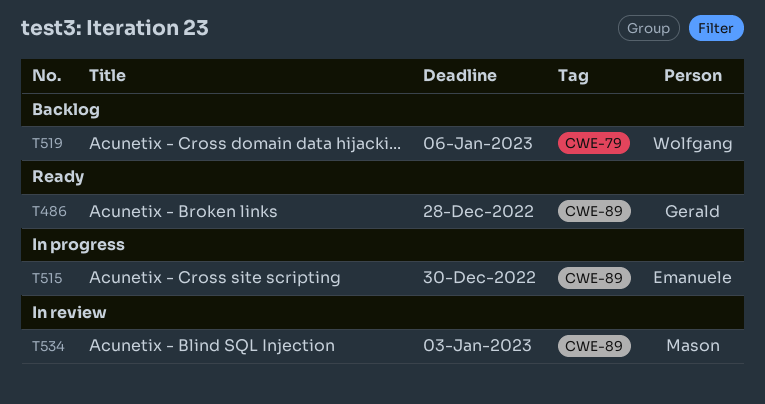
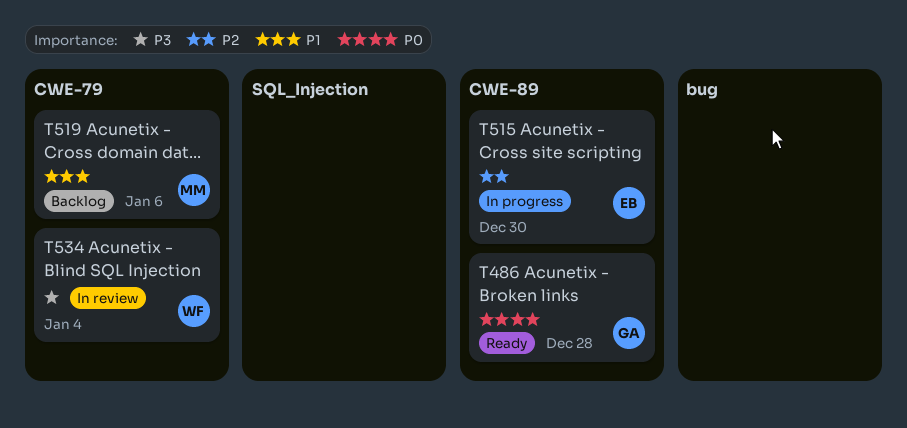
T519, owner: Wolfgang -> Mason
T534, owner: Mason -> Wolfgang
T534, label: CWE-89 -> CWE-79
T534, due: Jan 3 -> Jan 4

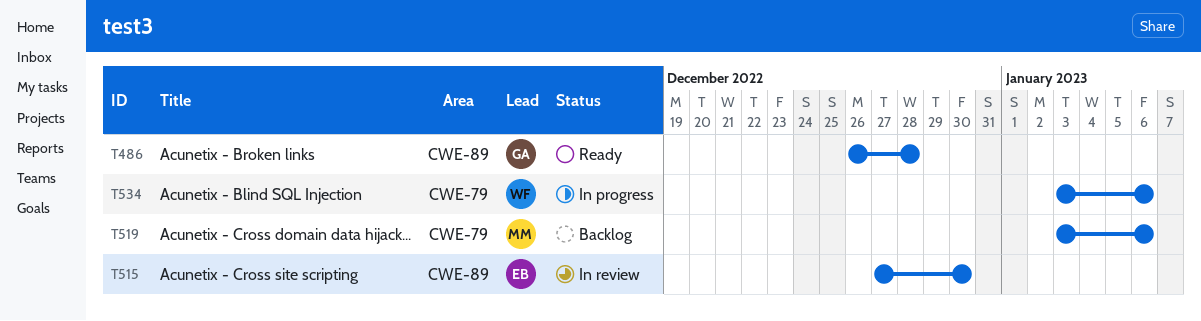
T515, status: In progress -> In review
T534, status: In review -> In progress
T534, due: Jan 4 -> Jan 6

